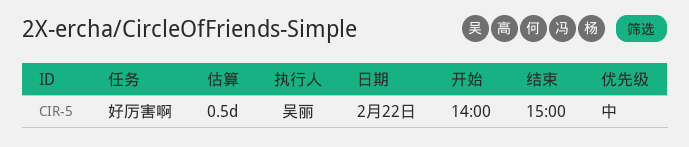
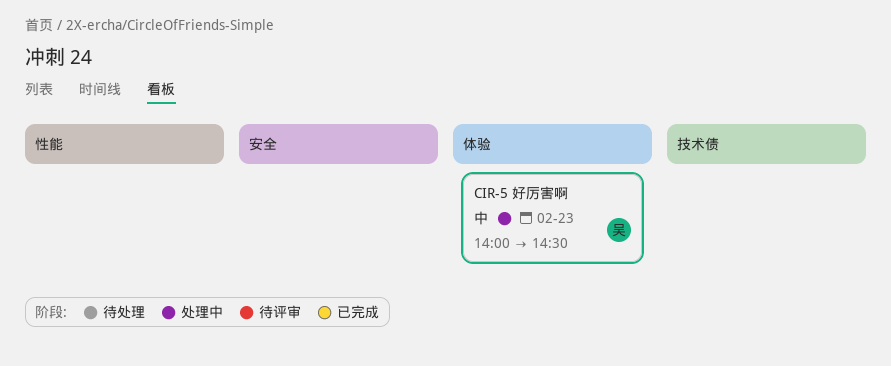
CIR-5, day: Feb 22 -> Feb 23
CIR-5, ends: 15:00 -> 14:30

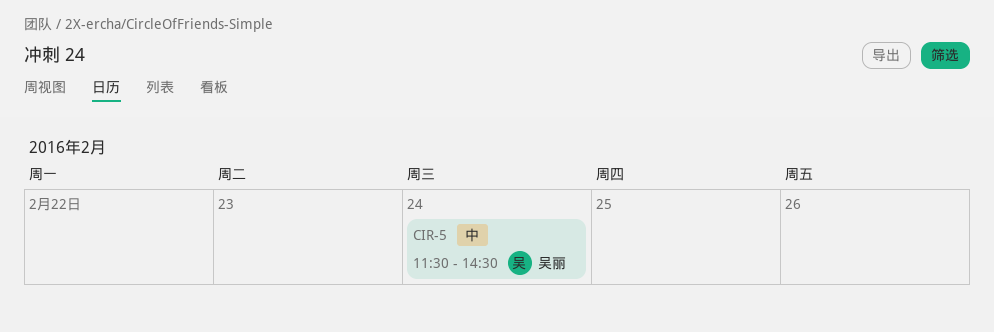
CIR-5, day: Feb 23 -> Feb 24
CIR-5, begins: 14:00 -> 11:30

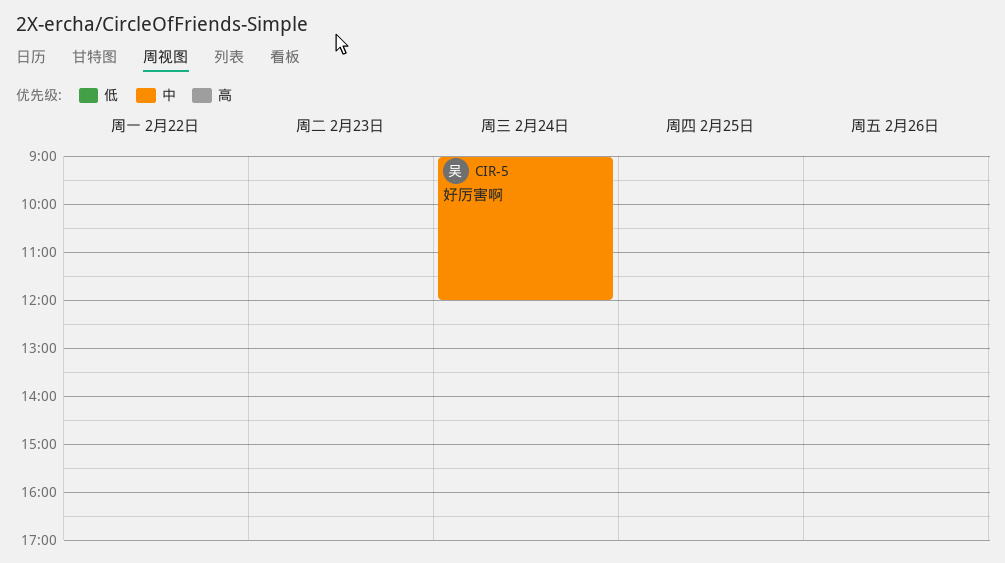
CIR-5, begins: 11:30 -> 09:00
CIR-5, ends: 14:30 -> 12:00

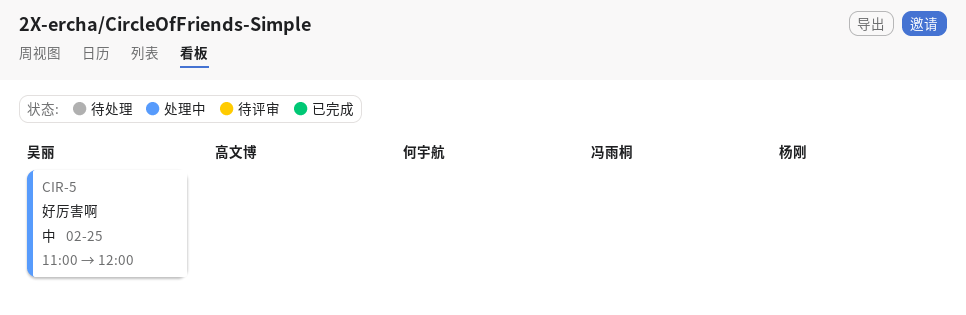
CIR-5, day: Feb 24 -> Feb 25
CIR-5, begins: 09:00 -> 11:00

